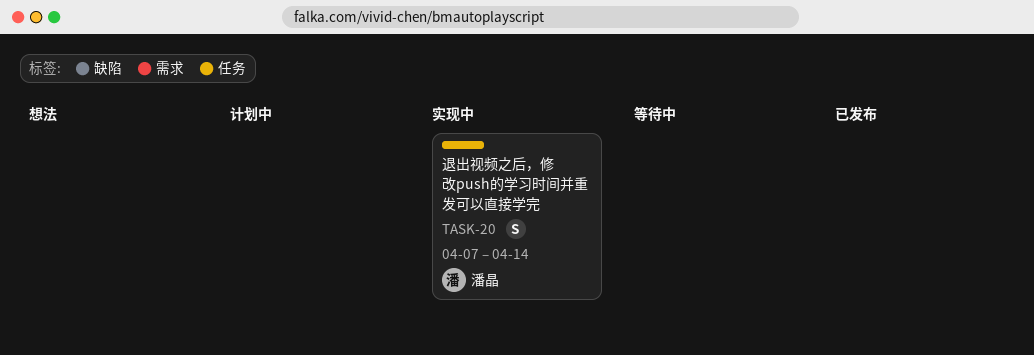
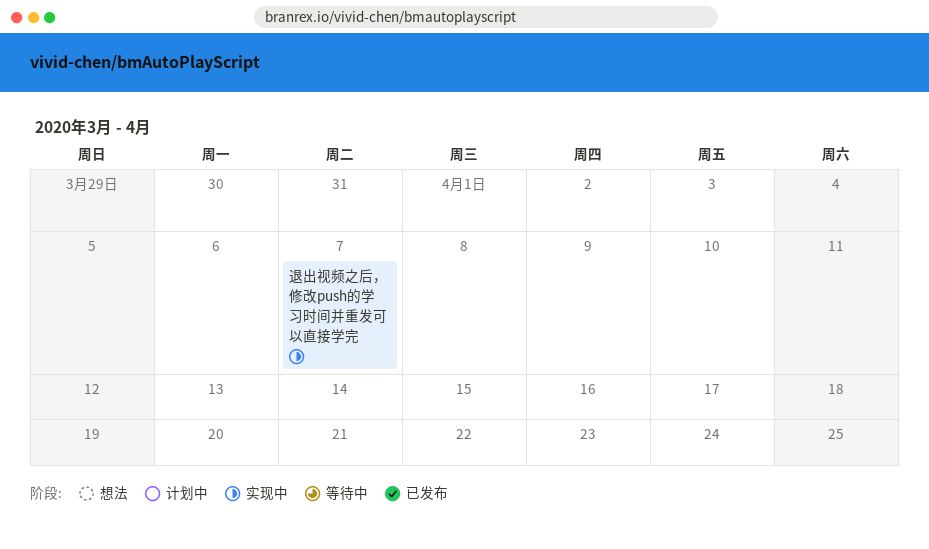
退出视频之后，修改push的学习时间并重发可以直接学完, due: Apr 14 -> Apr 7

